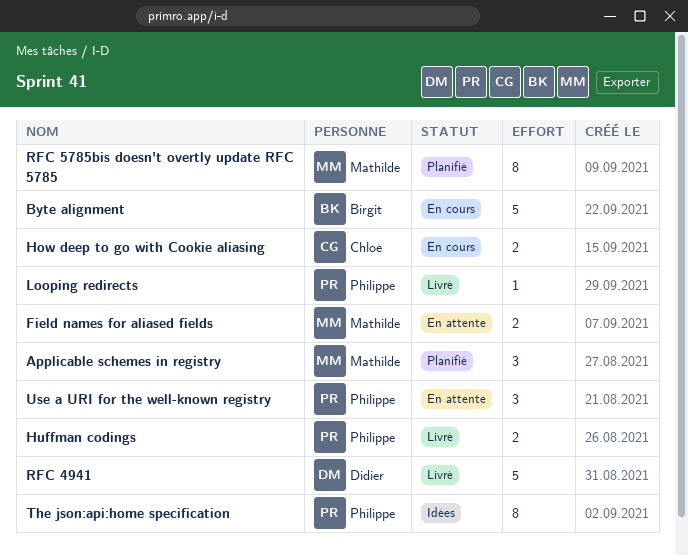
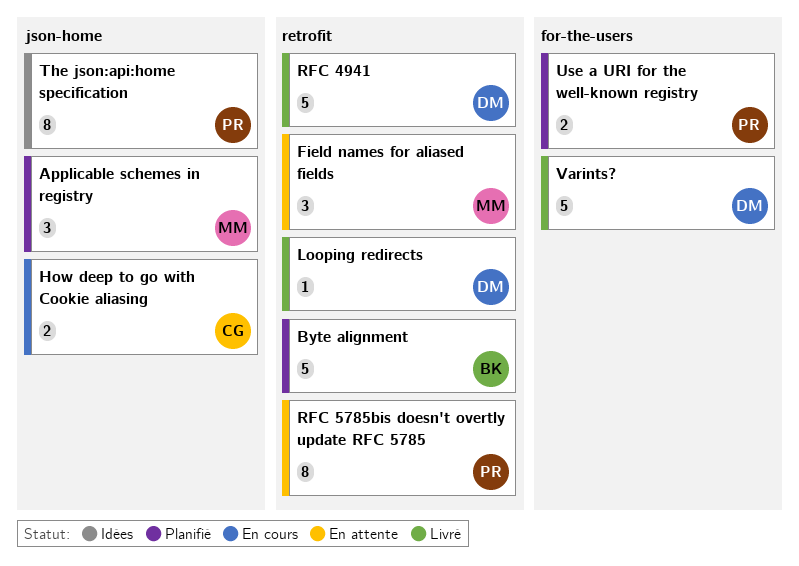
Byte alignment, status: En cours -> Planifié
Field names for aliased fields, estimate: 2 -> 3
Huffman codings: present -> none
Looping redirects, owner: Philippe -> Didier
RFC 5785bis doesn't overtly update RFC 5785, status: Planifié -> En attente
RFC 5785bis doesn't overtly update RFC 5785, owner: Mathilde -> Philippe
Use a URI for the well-known registry, status: En attente -> Planifié
Use a URI for the well-known registry, estimate: 3 -> 2
Varints?: none -> present

